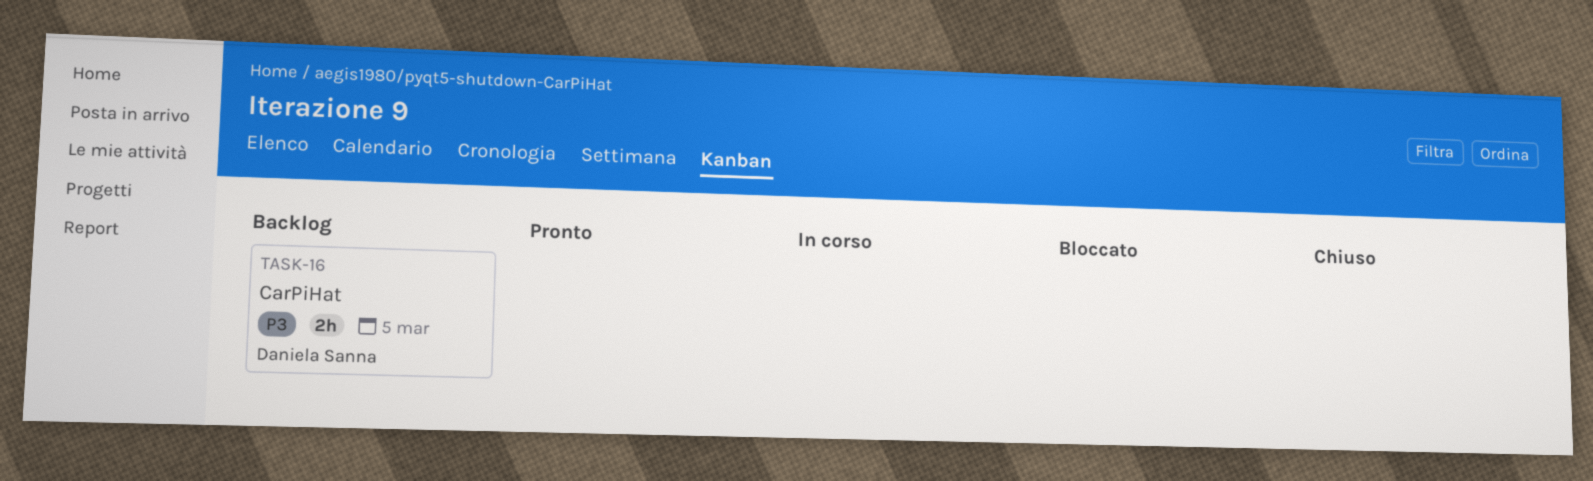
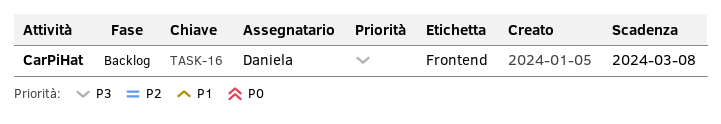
TASK-16, due: Mar 5 -> Mar 8

